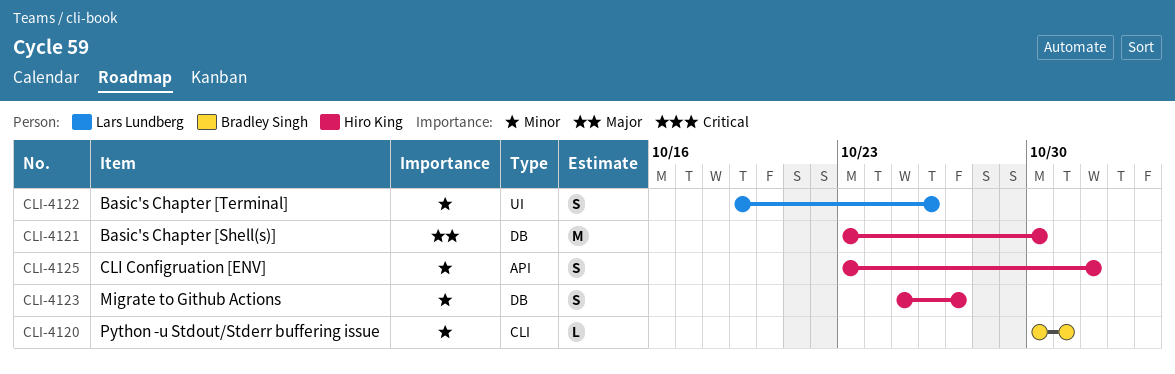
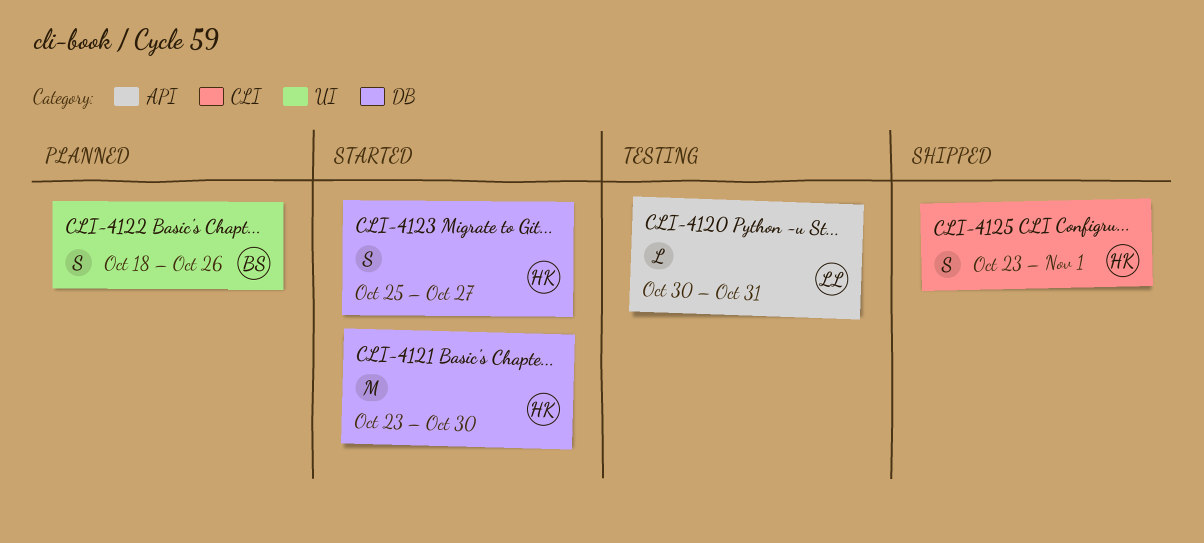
CLI-4120, owner: Bradley Singh -> Lars Lundberg
CLI-4120, label: CLI -> API
CLI-4122, owner: Lars Lundberg -> Bradley Singh
CLI-4122, start: Oct 19 -> Oct 18
CLI-4125, label: API -> CLI

